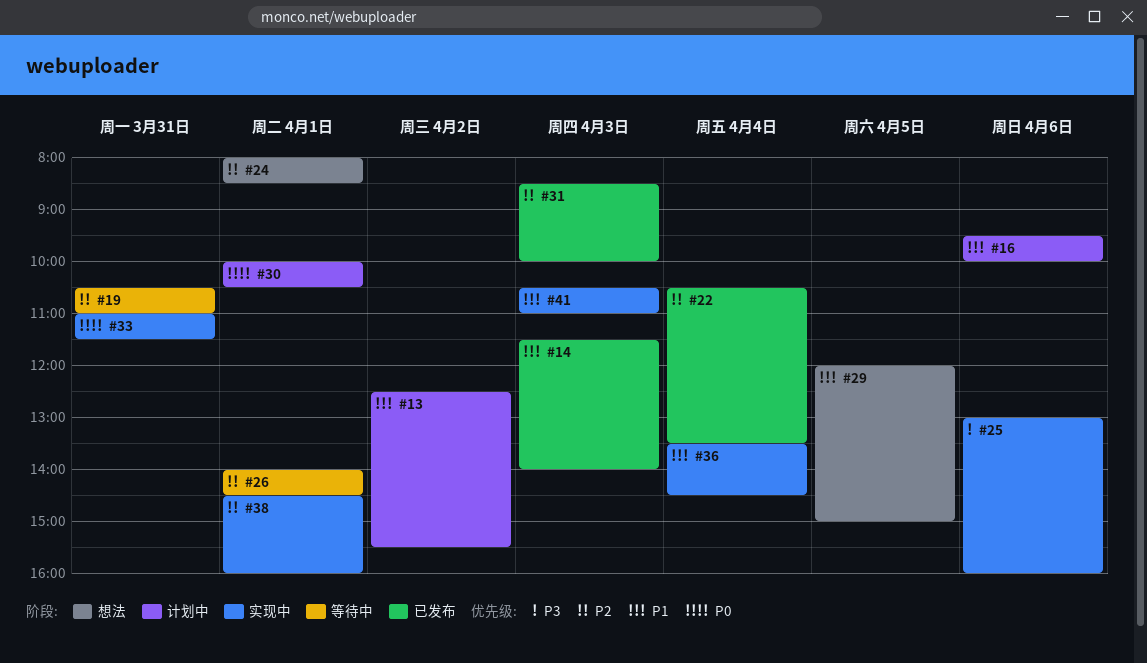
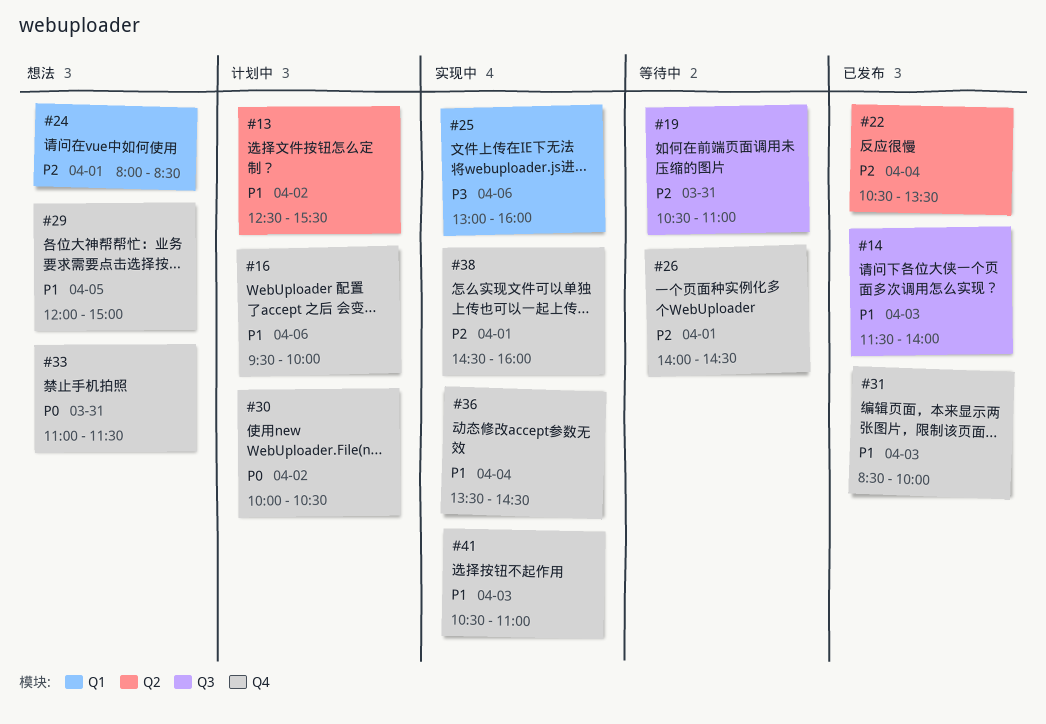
#30, day: Apr 1 -> Apr 2
#31, priority: P2 -> P1
#33, status: 实现中 -> 想法

